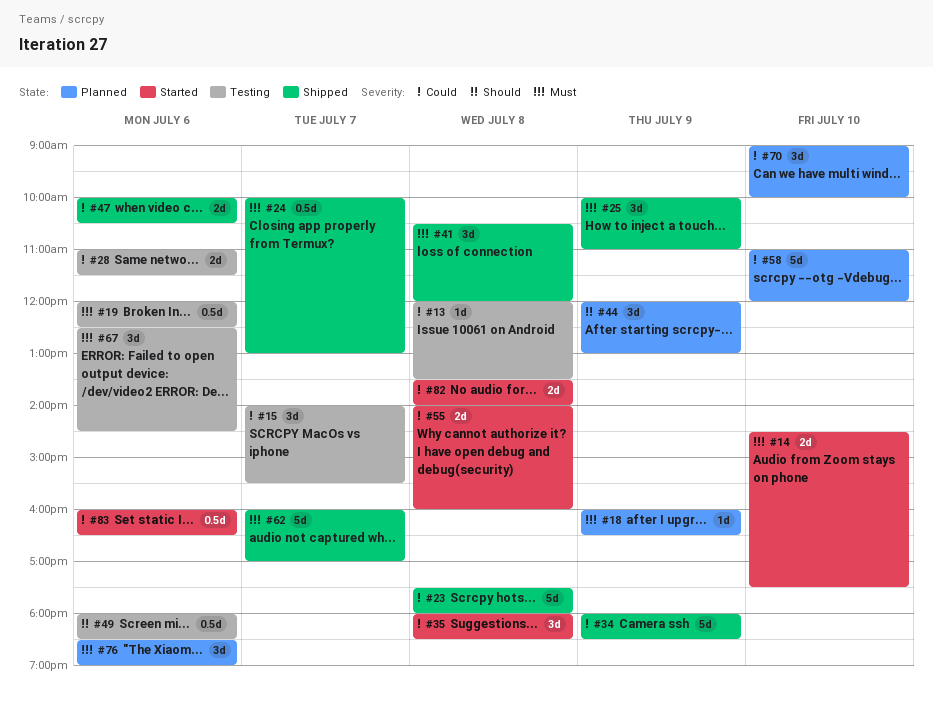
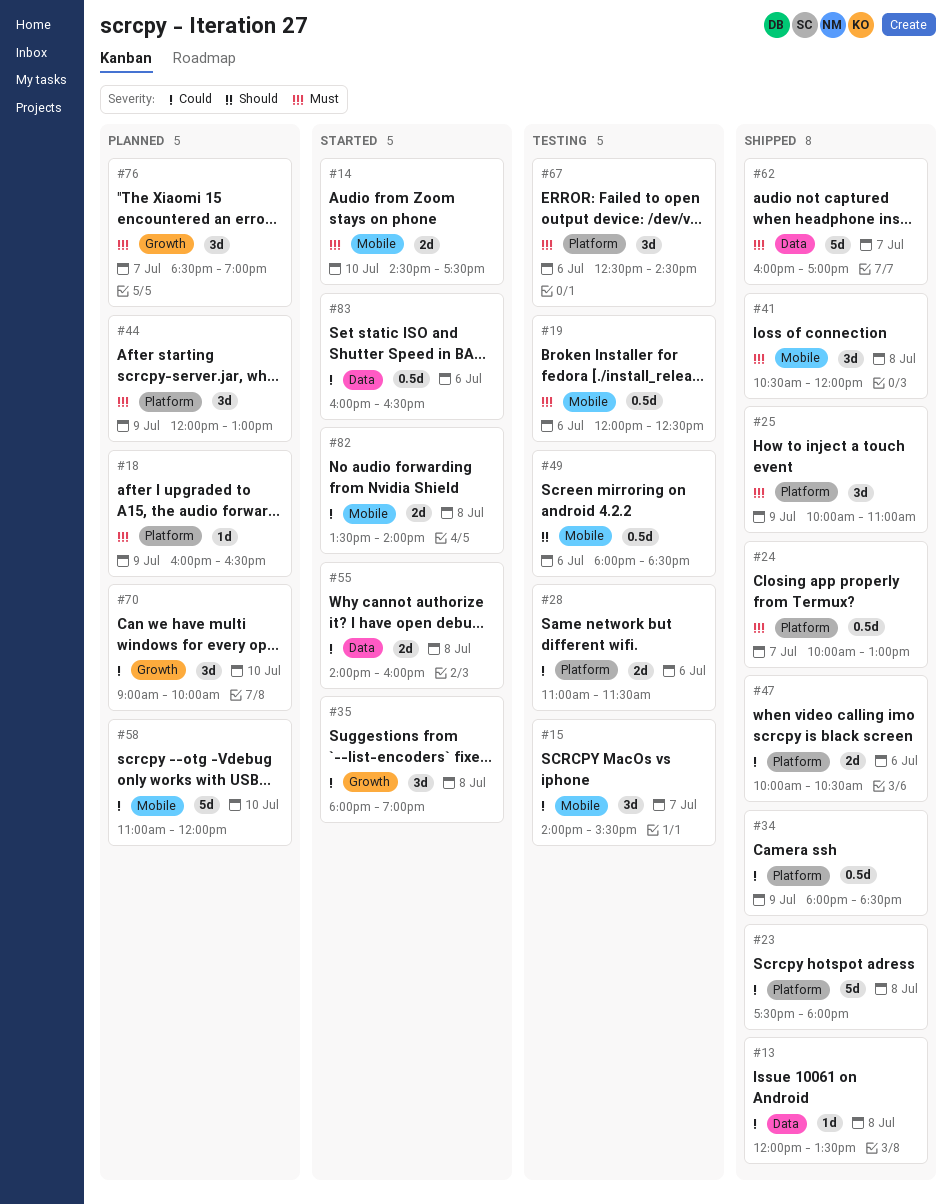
#13, status: Testing -> Shipped
#34, estimate: 5d -> 0.5d
#35, ends: 18:30 -> 19:00
#44, priority: Should -> Must
#76, day: Jul 6 -> Jul 7

